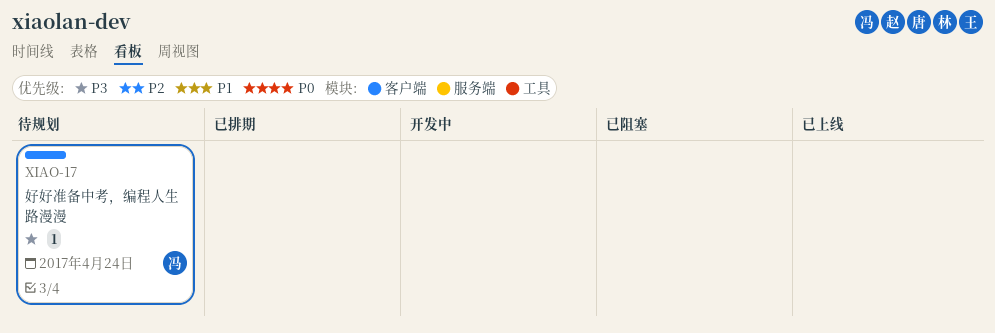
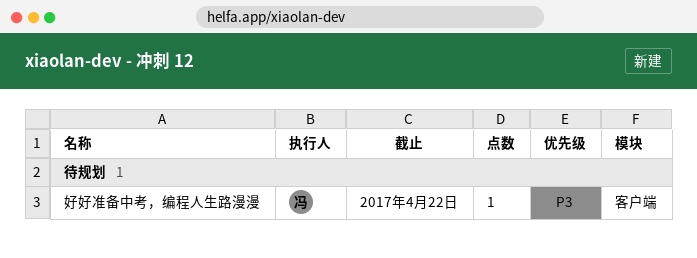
好好准备中考，编程人生路漫漫, due: Apr 24 -> Apr 22

